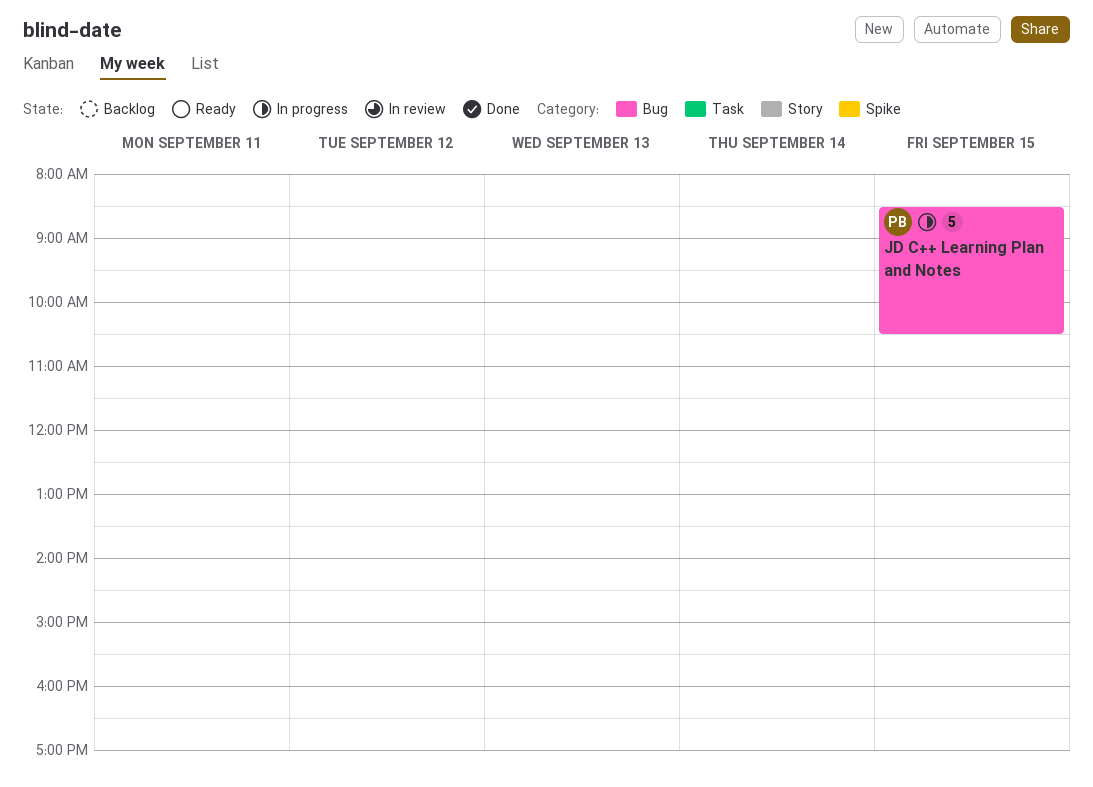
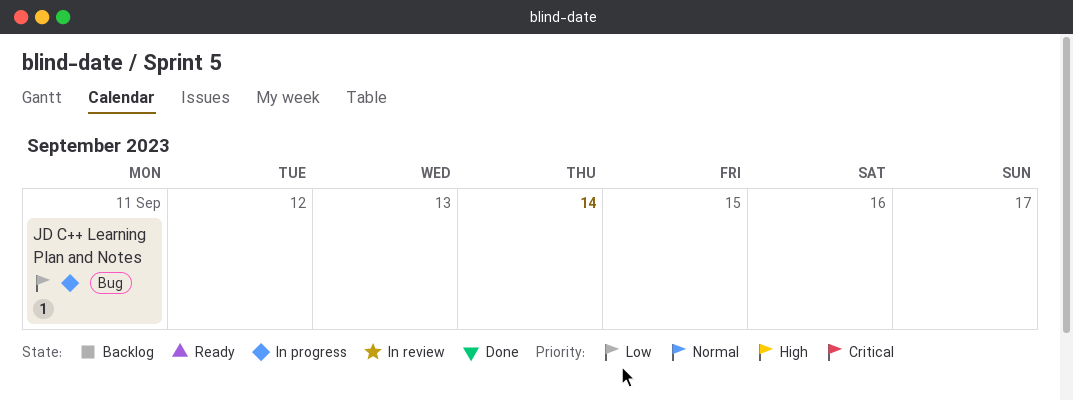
JD C++ Learning Plan and Notes, estimate: 5 -> 1
JD C++ Learning Plan and Notes, day: Sep 15 -> Sep 11

